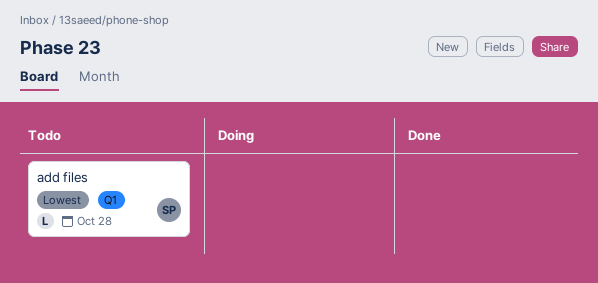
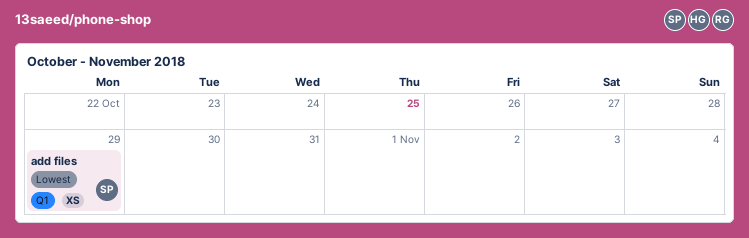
add files, estimate: L -> XS
add files, due: Oct 28 -> Oct 29

